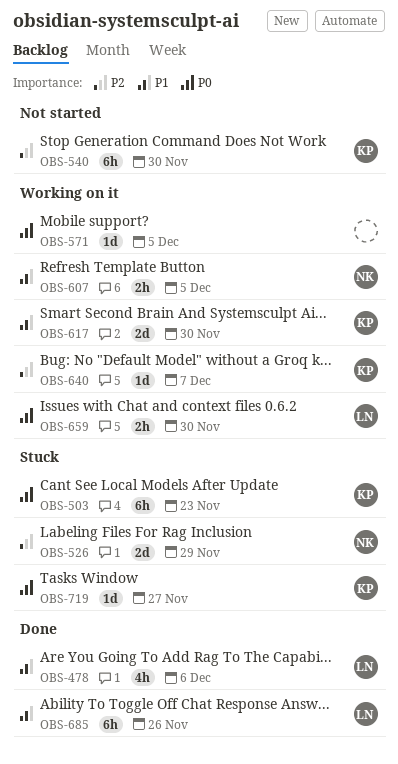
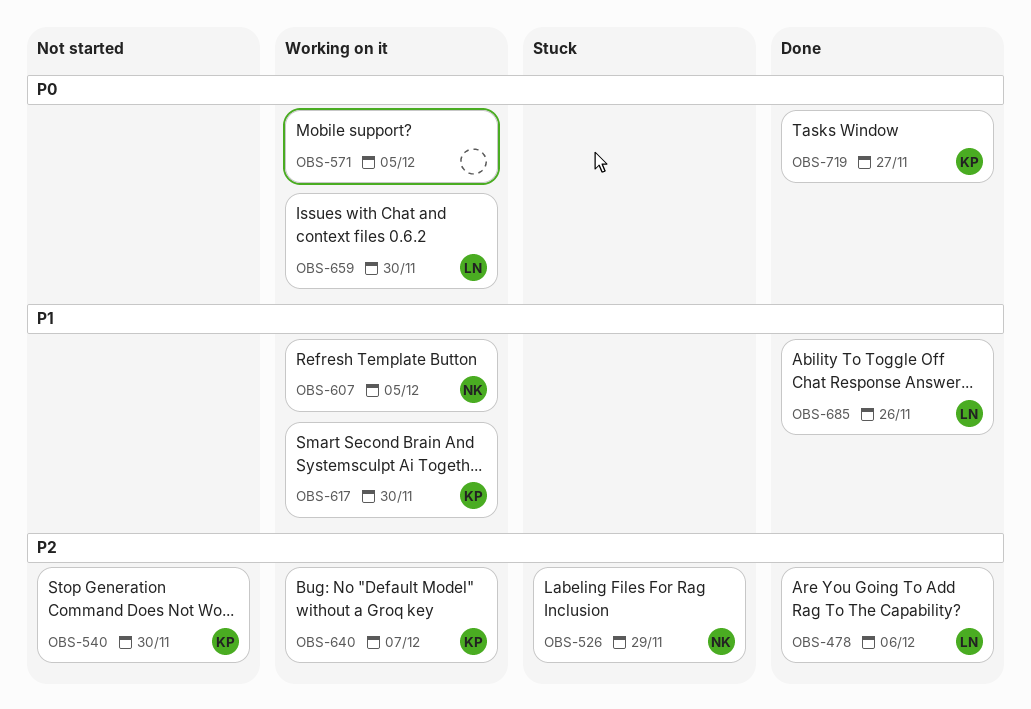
OBS-478, priority: P1 -> P2
OBS-503: present -> none
OBS-719, status: Stuck -> Done

